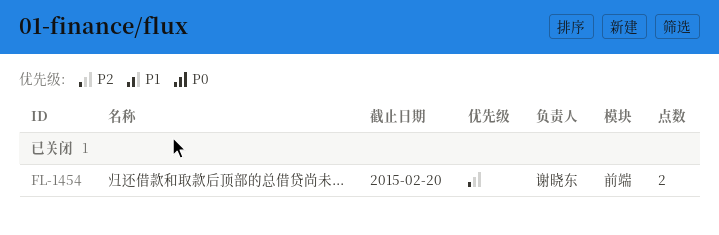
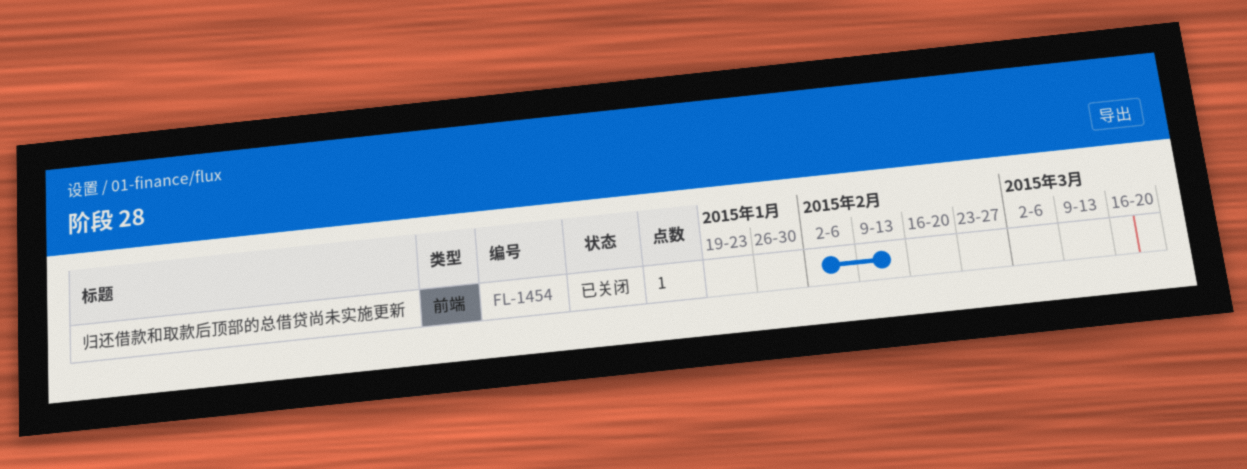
FL-1454, estimate: 2 -> 1
FL-1454, due: Feb 20 -> Feb 13

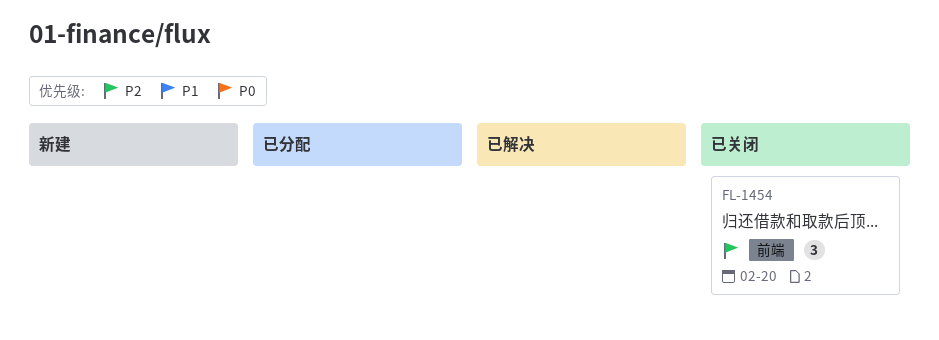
FL-1454, estimate: 1 -> 3
FL-1454, due: Feb 13 -> Feb 20

